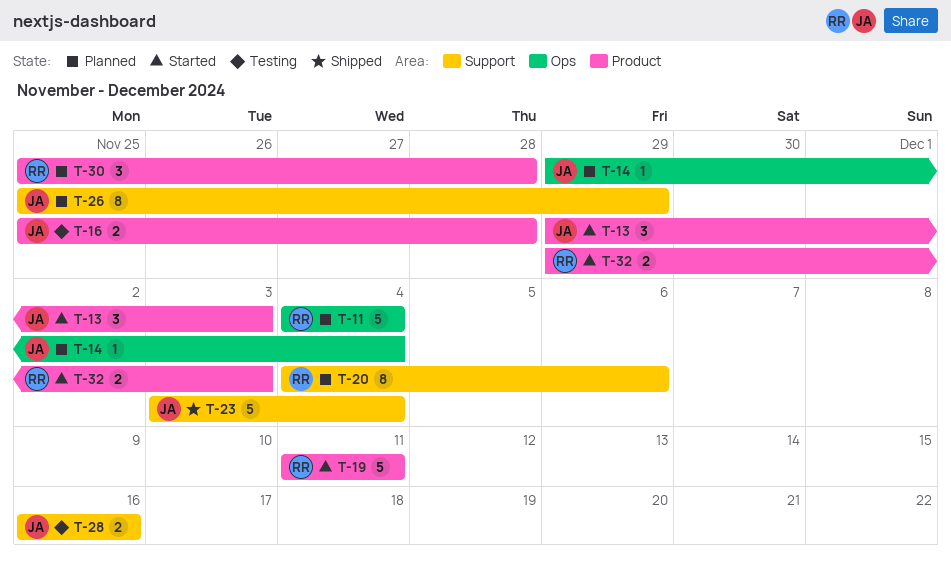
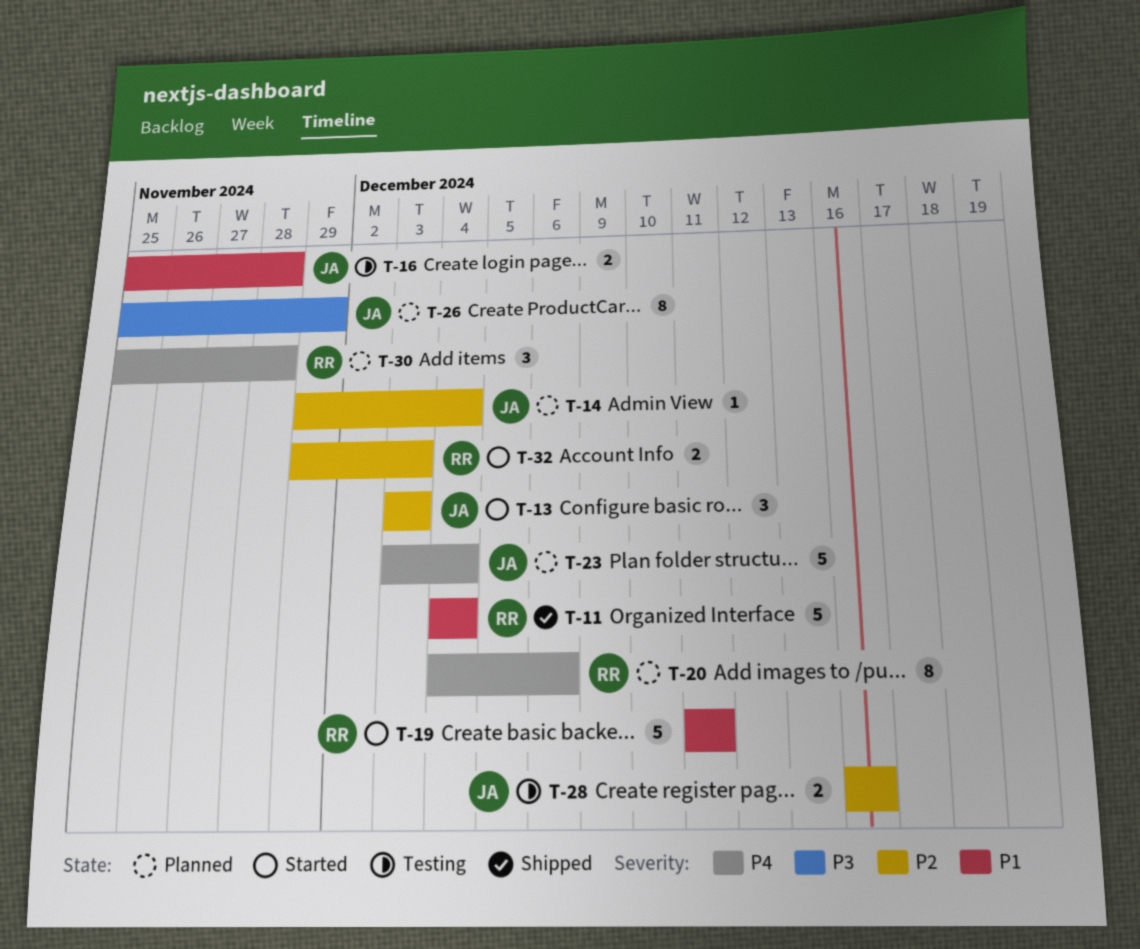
T-11, status: Planned -> Shipped
T-13, start: Nov 29 -> Dec 3
T-23, status: Shipped -> Planned

